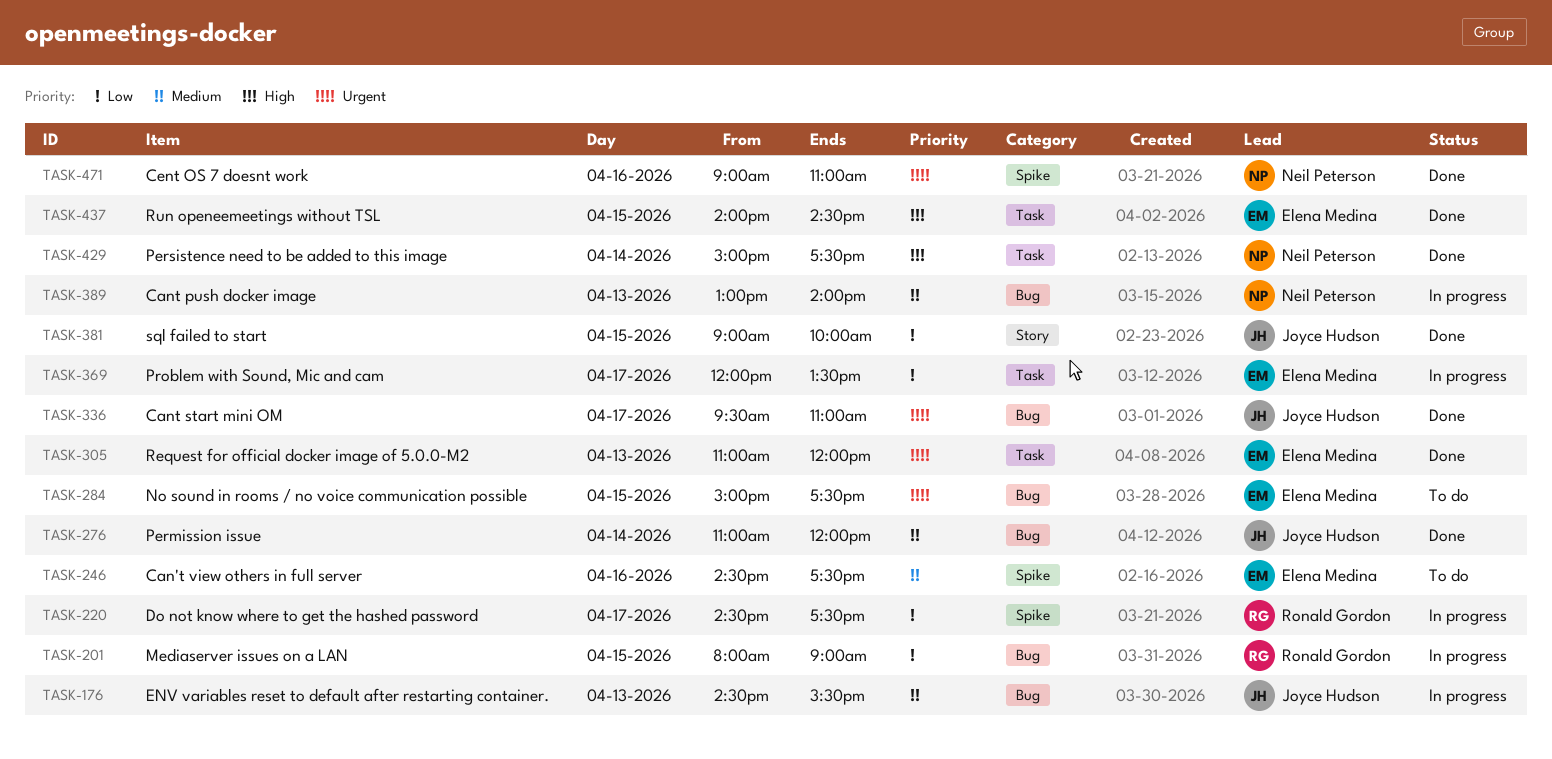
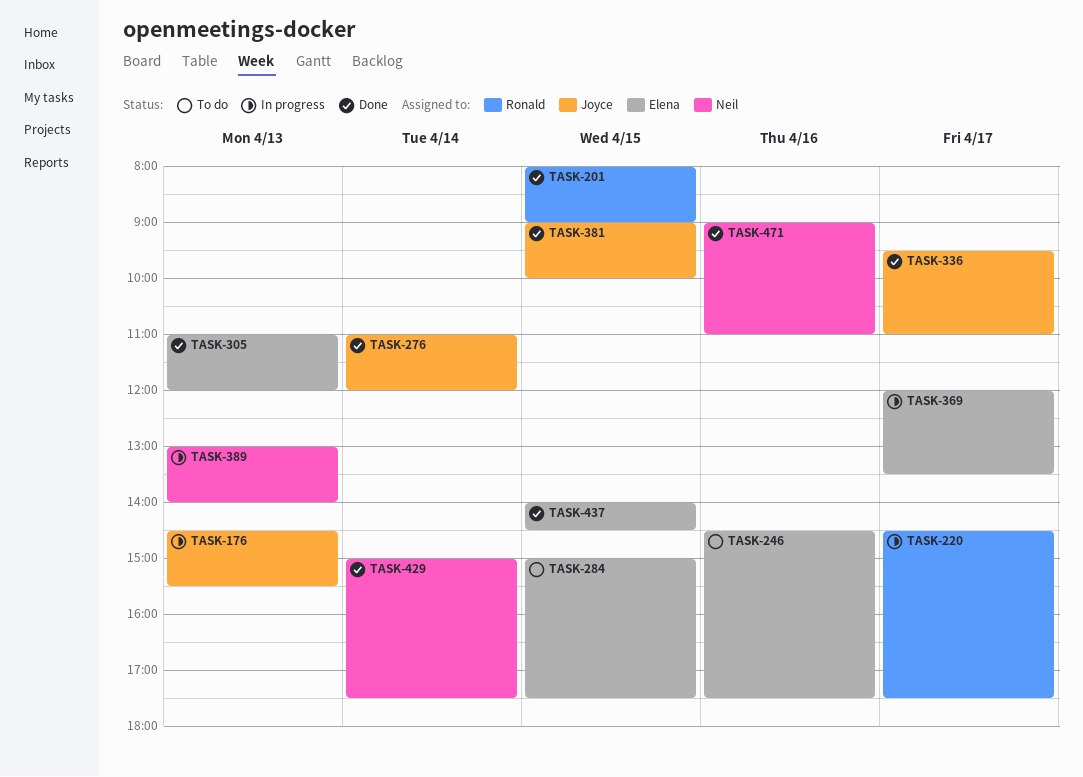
TASK-201, status: In progress -> Done

